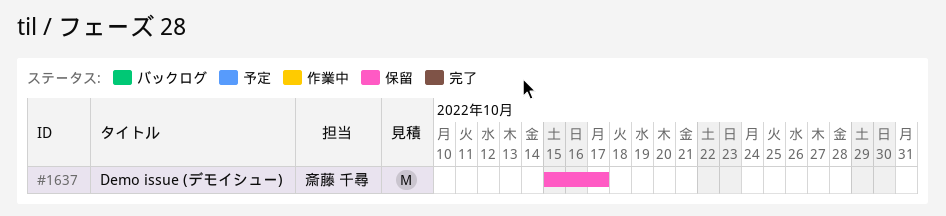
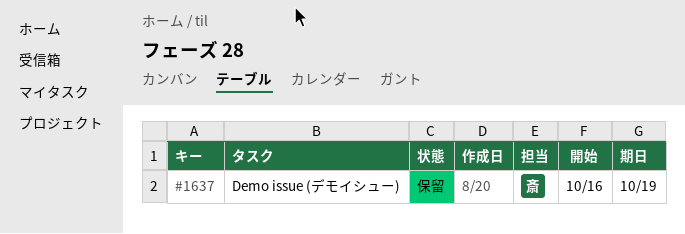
#1637, start: Oct 15 -> Oct 16
#1637, due: Oct 17 -> Oct 19

